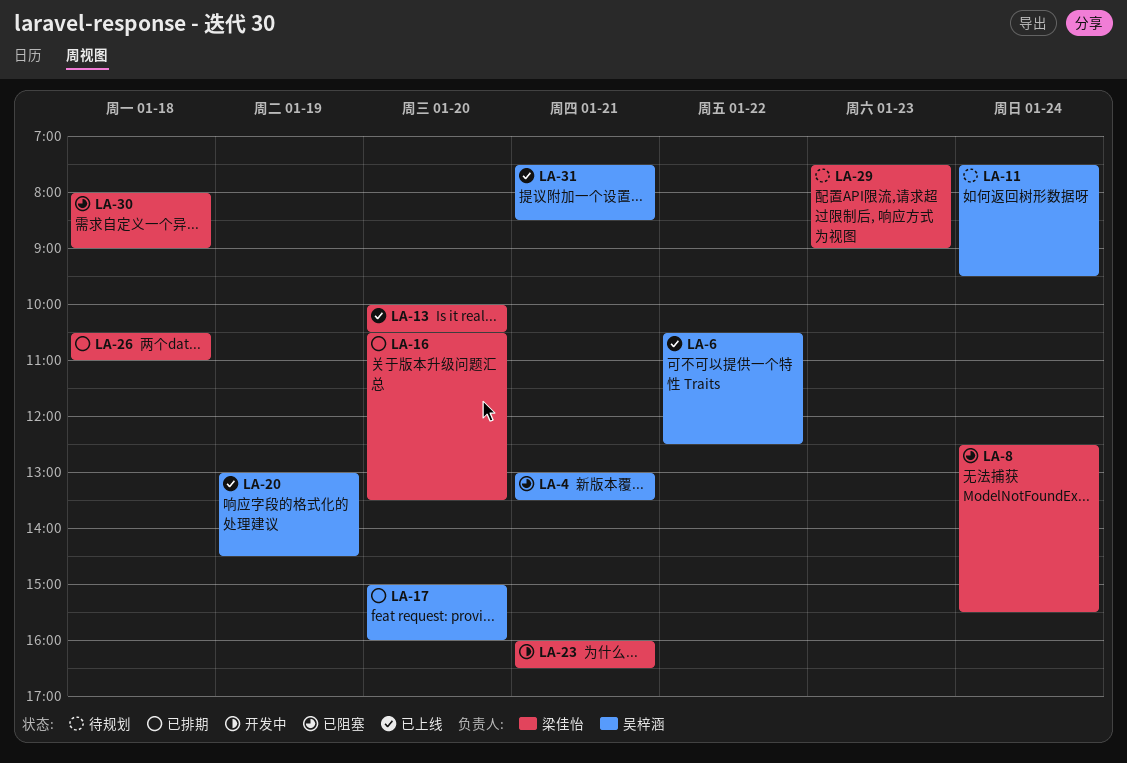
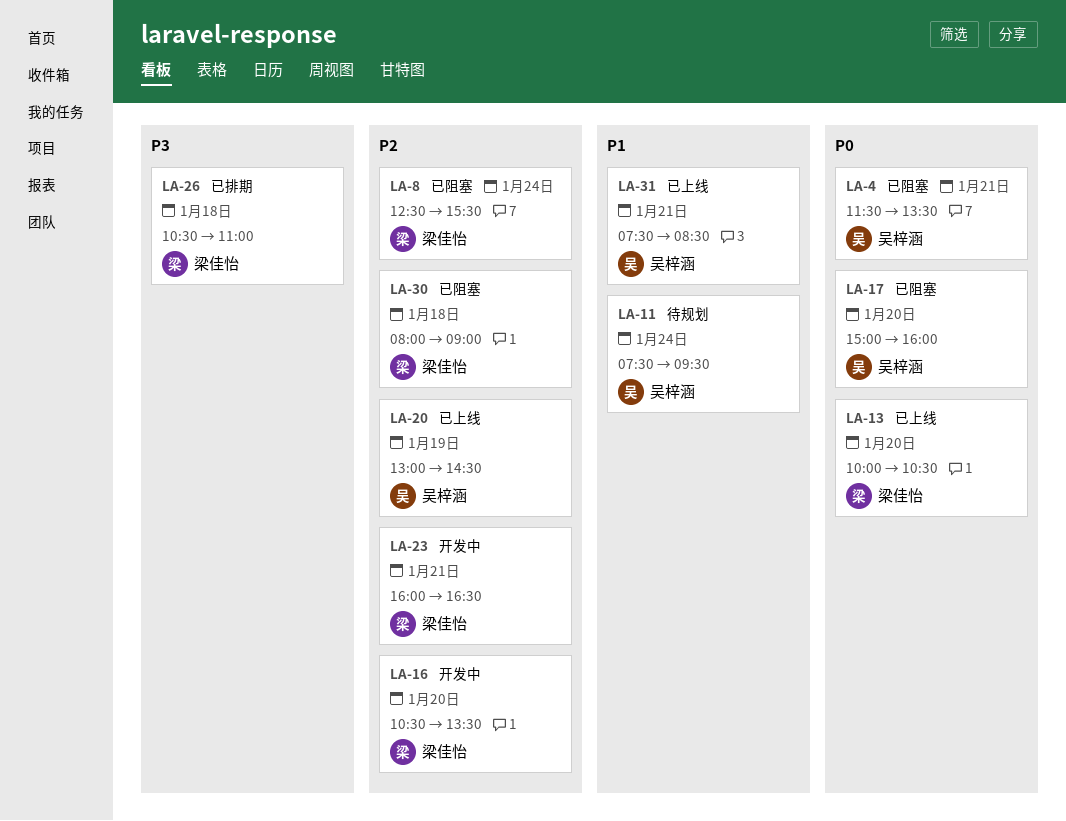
LA-4, begins: 13:00 -> 11:30
LA-6: present -> none
LA-16, status: 已排期 -> 开发中
LA-17, status: 已排期 -> 已阻塞
LA-29: present -> none

